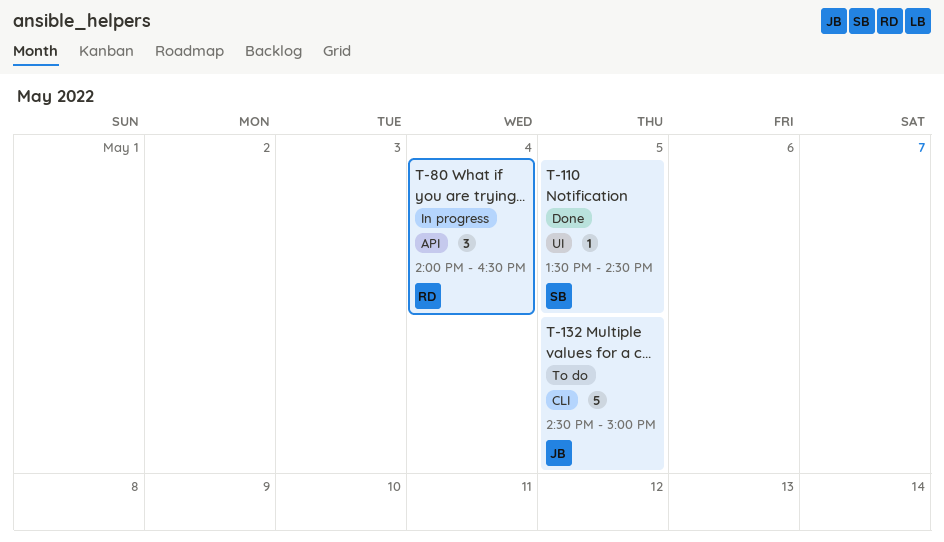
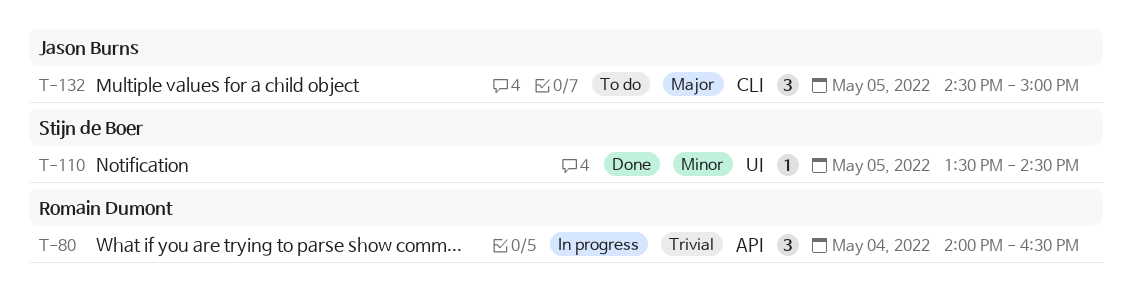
T-132, estimate: 5 -> 3

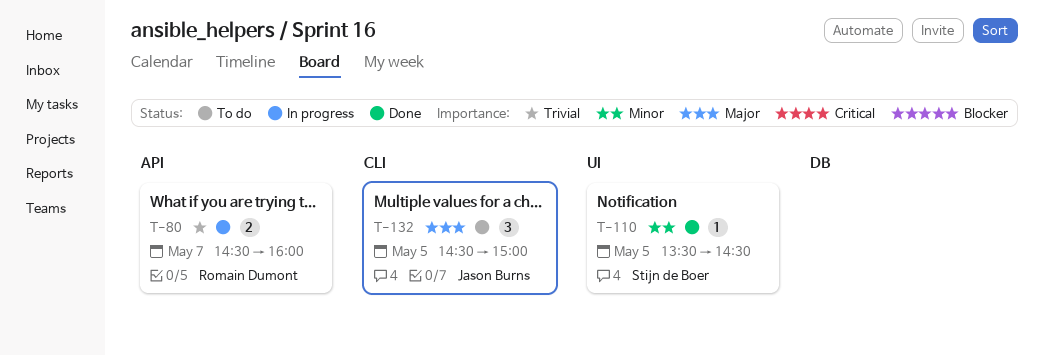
T-80, estimate: 3 -> 2
T-80, day: May 4 -> May 7
T-80, begins: 14:00 -> 14:30
T-80, ends: 16:30 -> 16:00

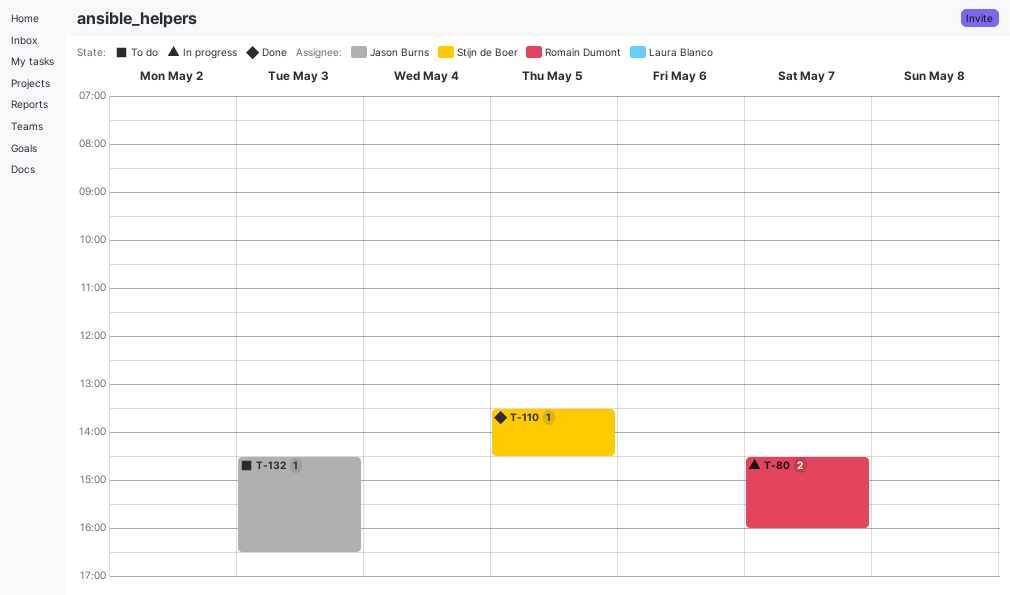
T-132, estimate: 3 -> 1
T-132, day: May 5 -> May 3
T-132, ends: 15:00 -> 16:30

